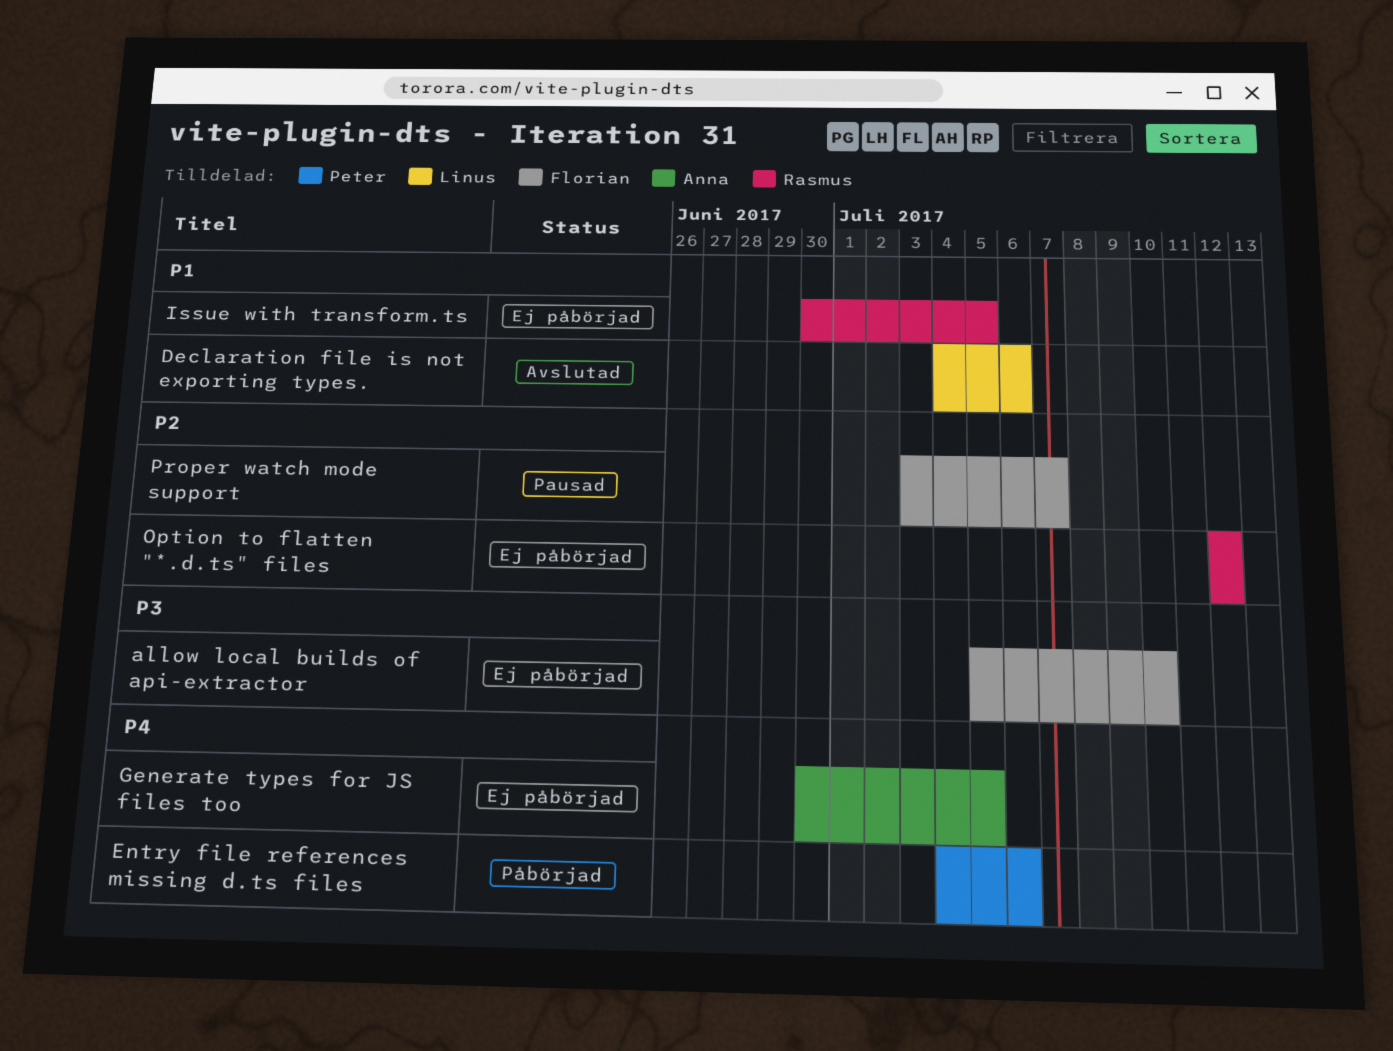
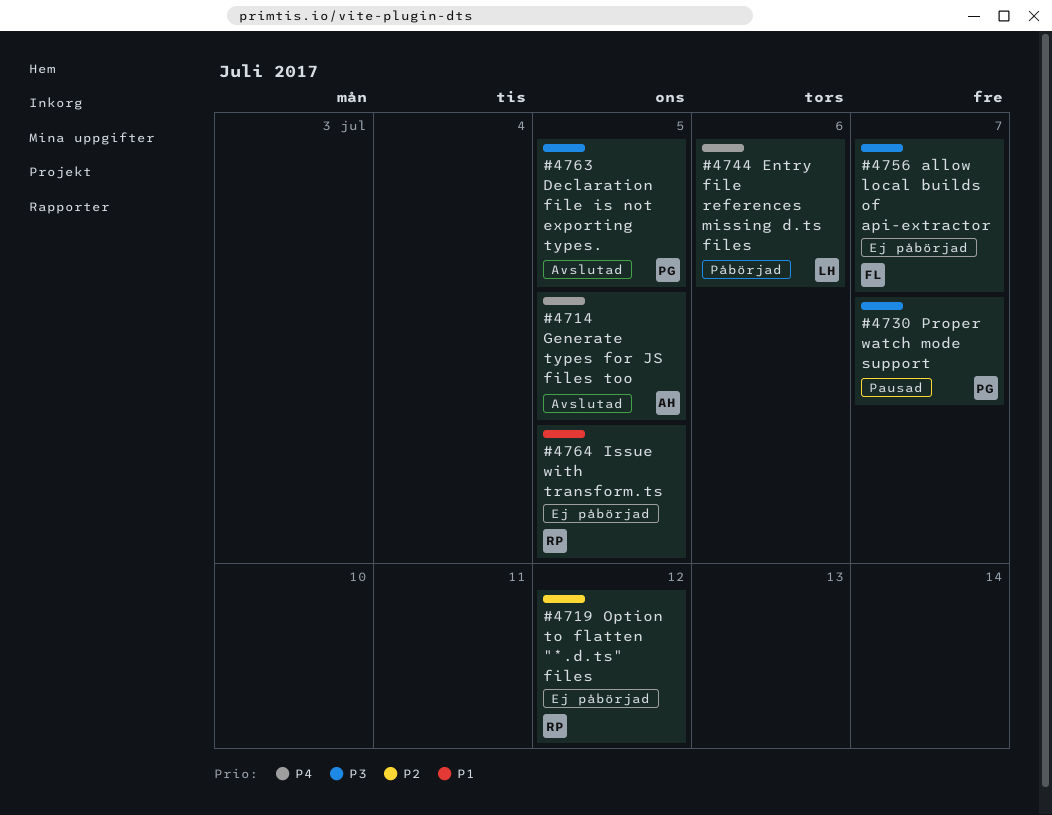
allow local builds of api-extractor, due: Jul 10 -> Jul 7
Declaration file is not exporting types., owner: Linus -> Peter
Declaration file is not exporting types., priority: P1 -> P3
Declaration file is not exporting types., due: Jul 6 -> Jul 5
Entry file references missing d.ts files, owner: Peter -> Linus
Generate types for JS files too, status: Ej påbörjad -> Avslutad
Proper watch mode support, owner: Florian -> Peter
Proper watch mode support, priority: P2 -> P3

